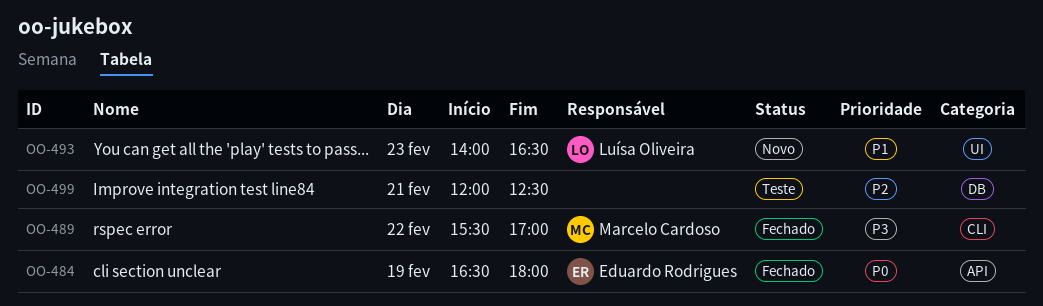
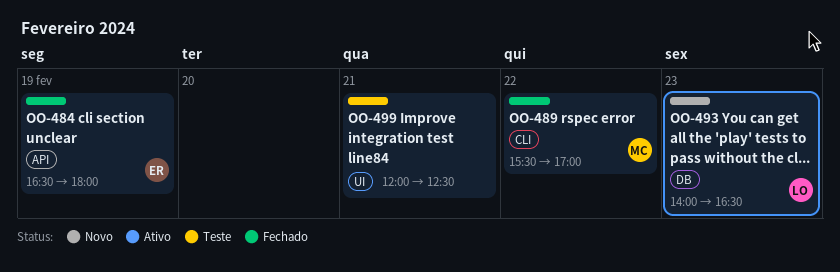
OO-493, label: UI -> DB
OO-499, label: DB -> UI

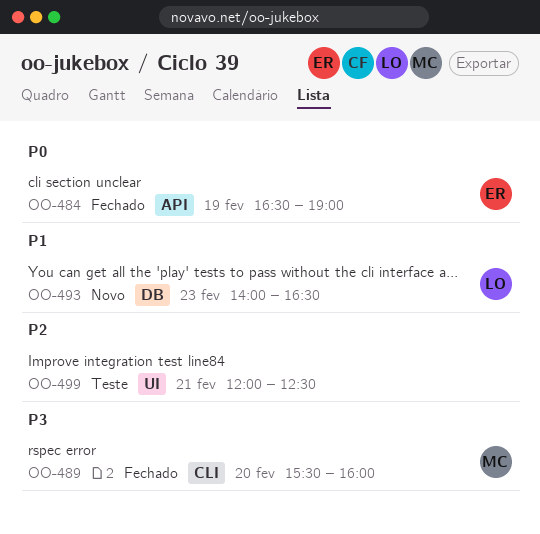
OO-484, ends: 18:00 -> 19:00
OO-489, day: Feb 22 -> Feb 20
OO-489, ends: 17:00 -> 16:00

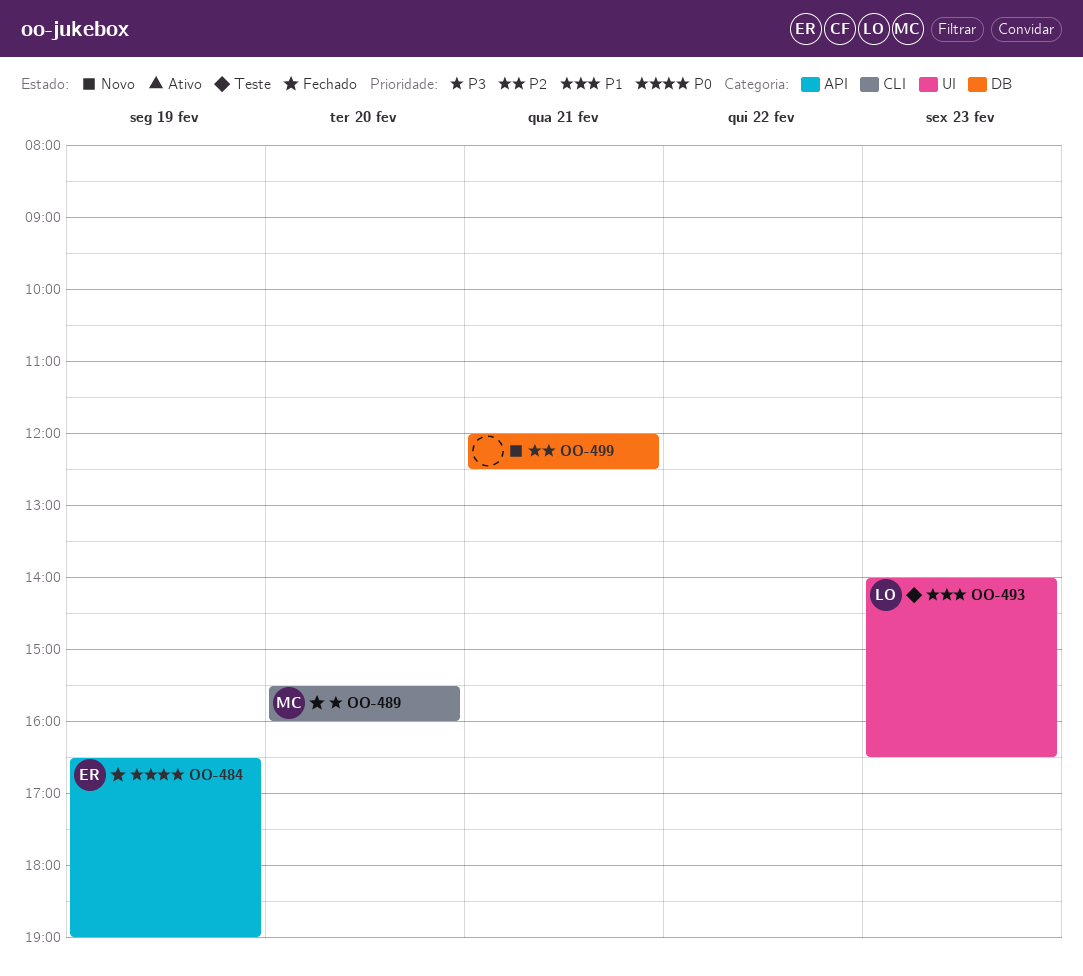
OO-493, status: Novo -> Teste
OO-493, label: DB -> UI
OO-499, status: Teste -> Novo
OO-499, label: UI -> DB

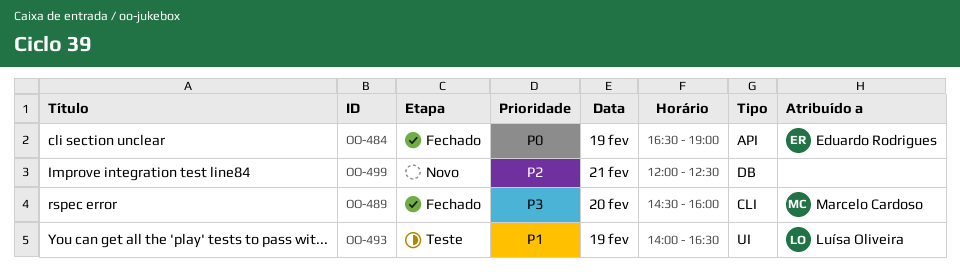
OO-489, begins: 15:30 -> 14:30
OO-493, day: Feb 23 -> Feb 19

